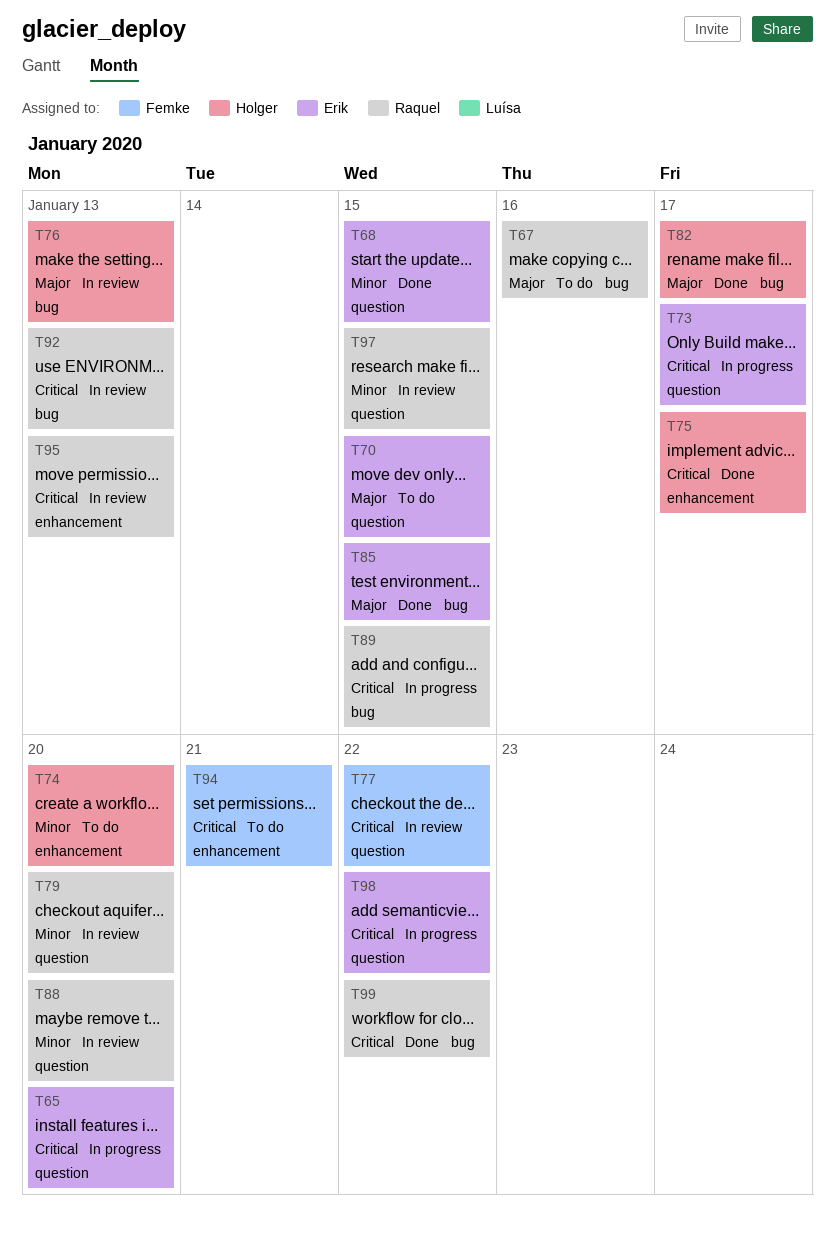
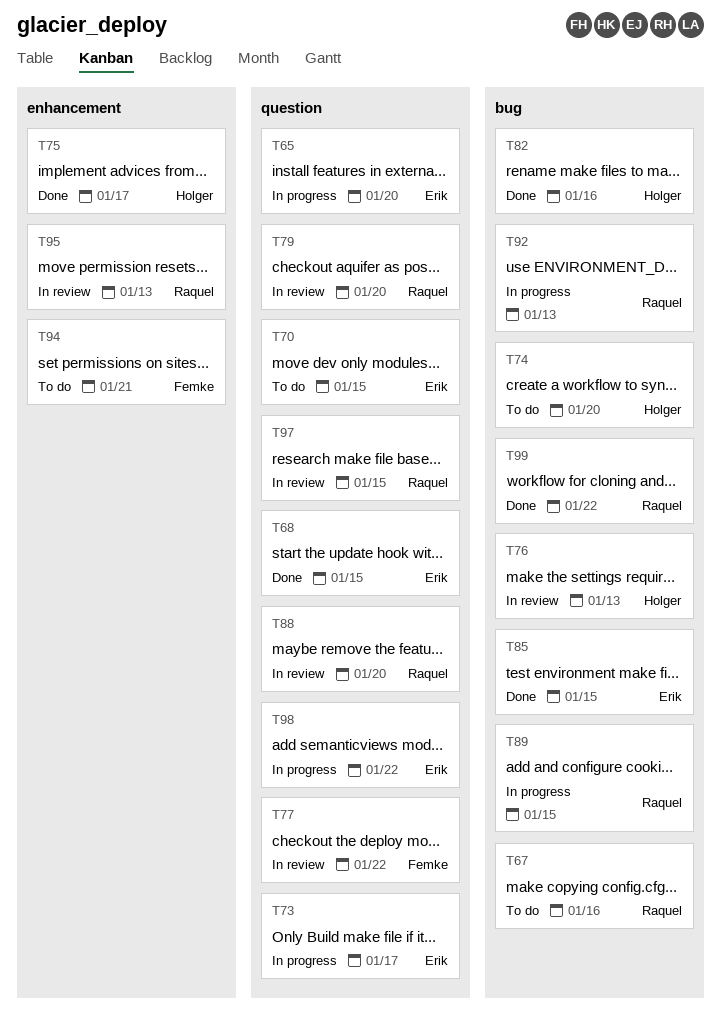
T74, label: enhancement -> bug
T82, due: Jan 17 -> Jan 16
T92, status: In review -> In progress

